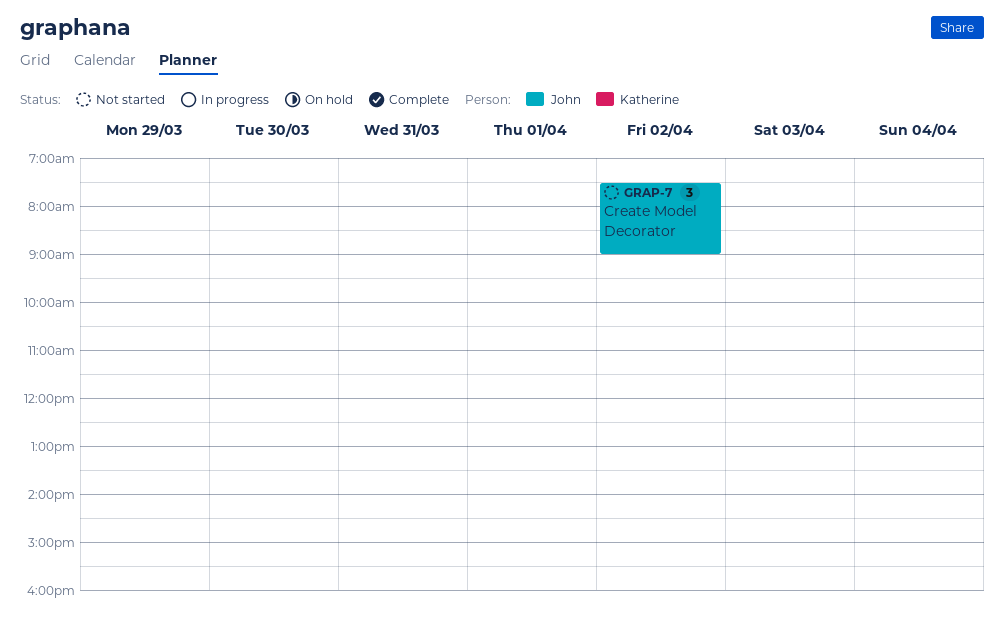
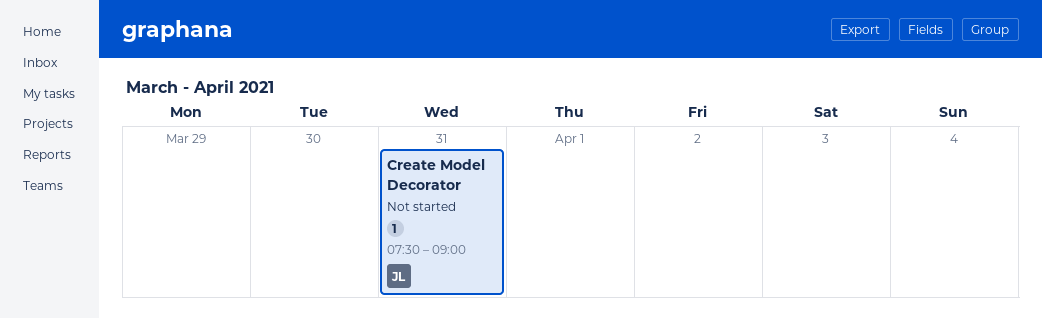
Create Model Decorator, estimate: 3 -> 1
Create Model Decorator, day: Apr 2 -> Mar 31

